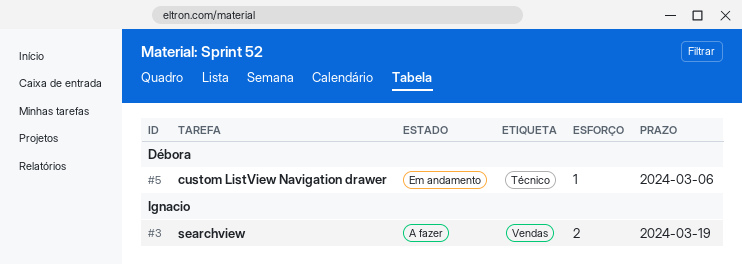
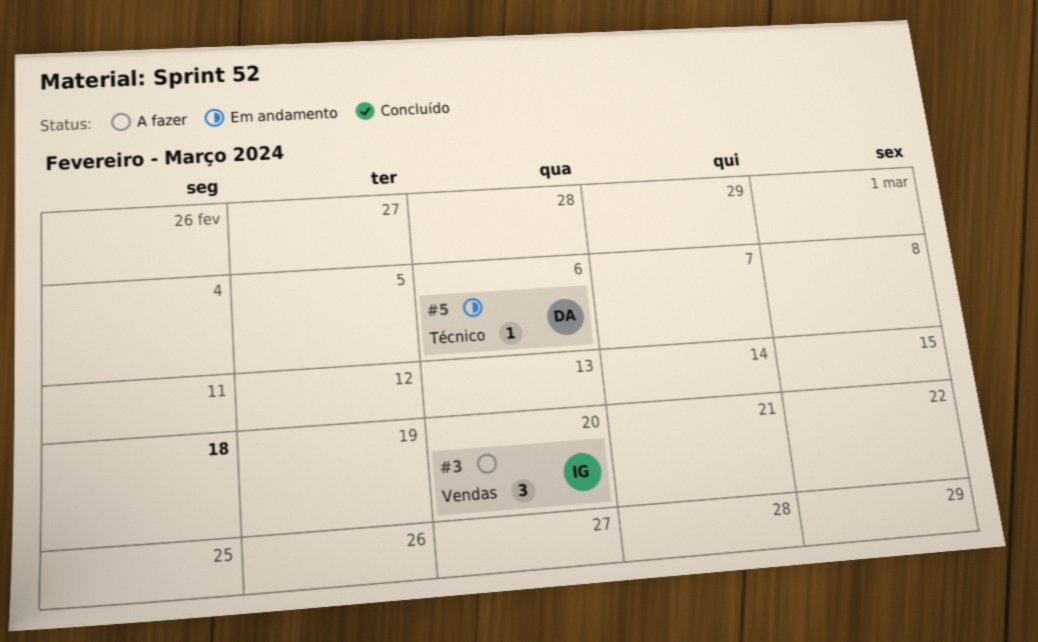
#3, estimate: 2 -> 3
#3, due: Mar 19 -> Mar 20

